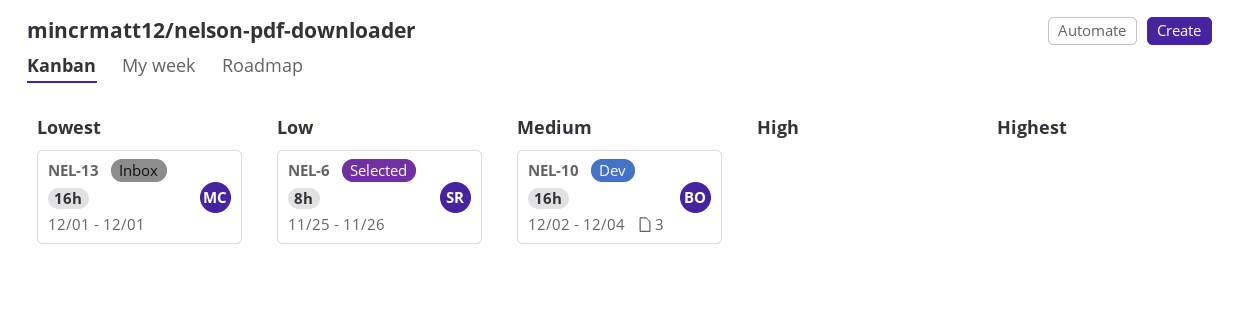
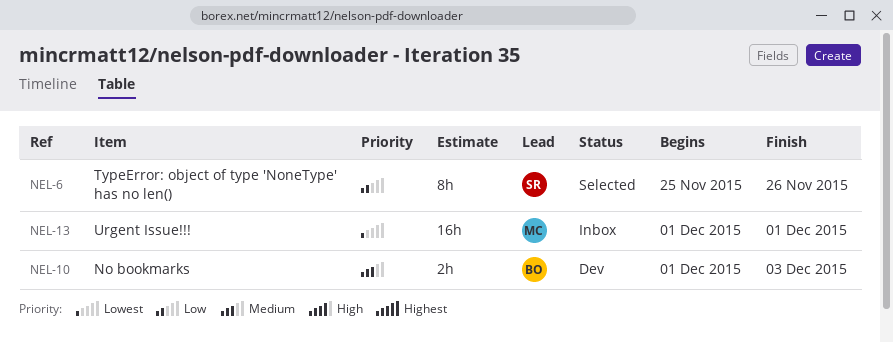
NEL-10, estimate: 16h -> 2h
NEL-10, start: Dec 2 -> Dec 1
NEL-10, due: Dec 4 -> Dec 3

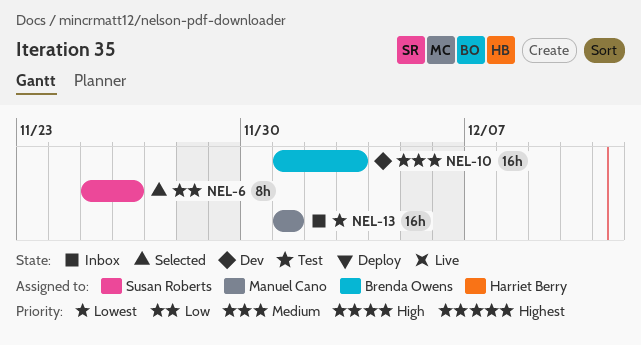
NEL-10, estimate: 2h -> 16h

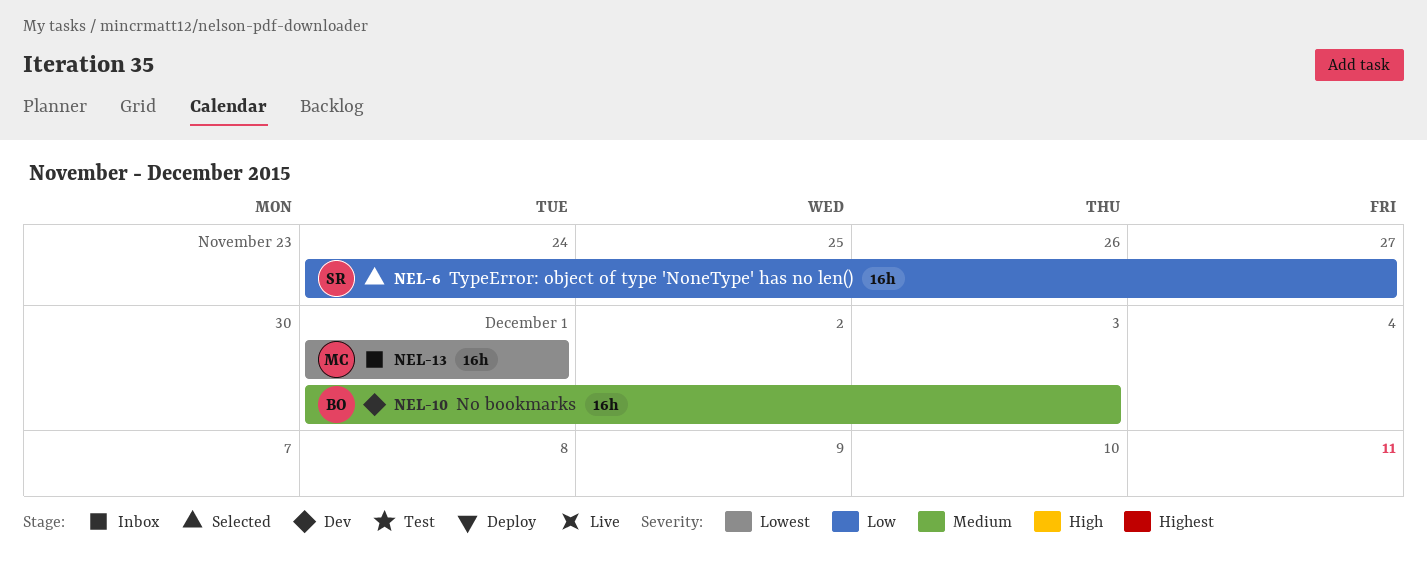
NEL-6, estimate: 8h -> 16h
NEL-6, start: Nov 25 -> Nov 24
NEL-6, due: Nov 26 -> Nov 27

